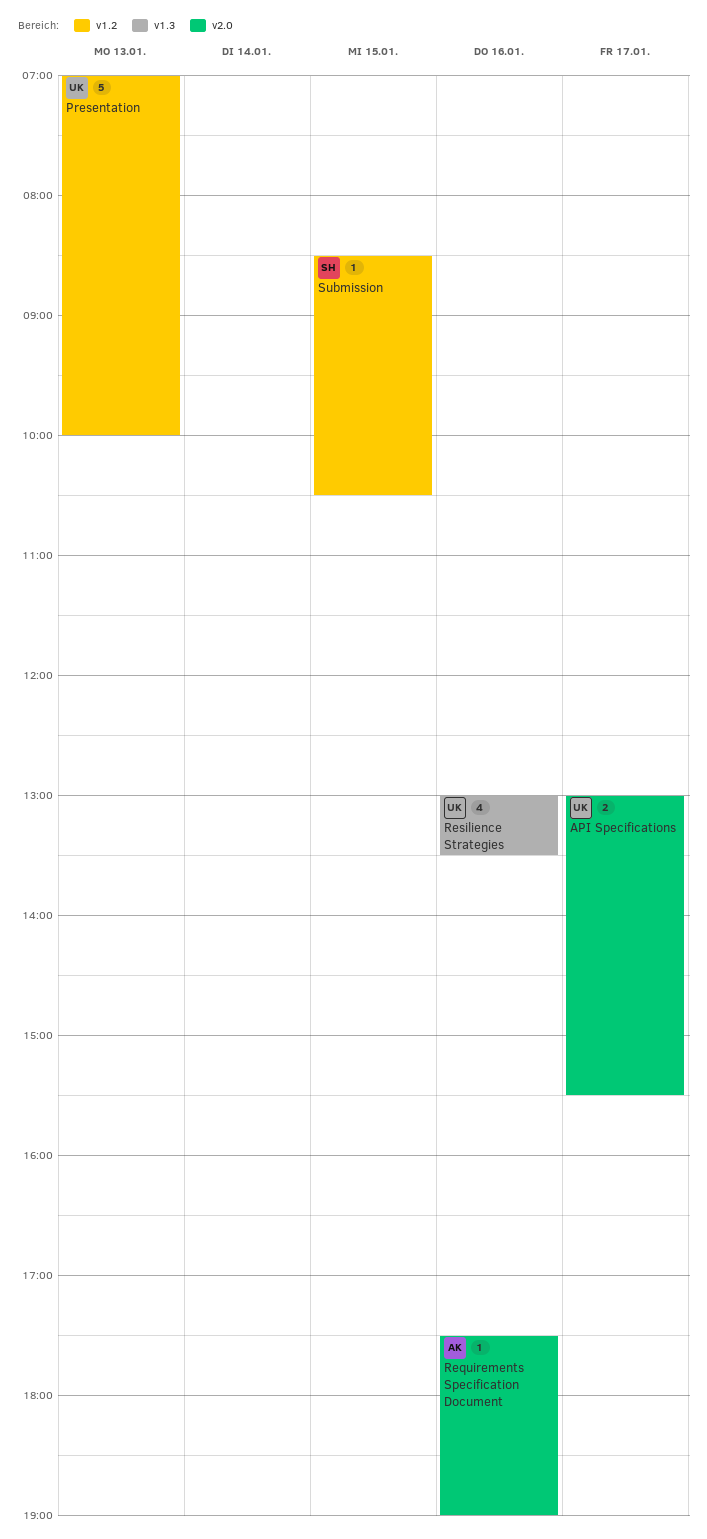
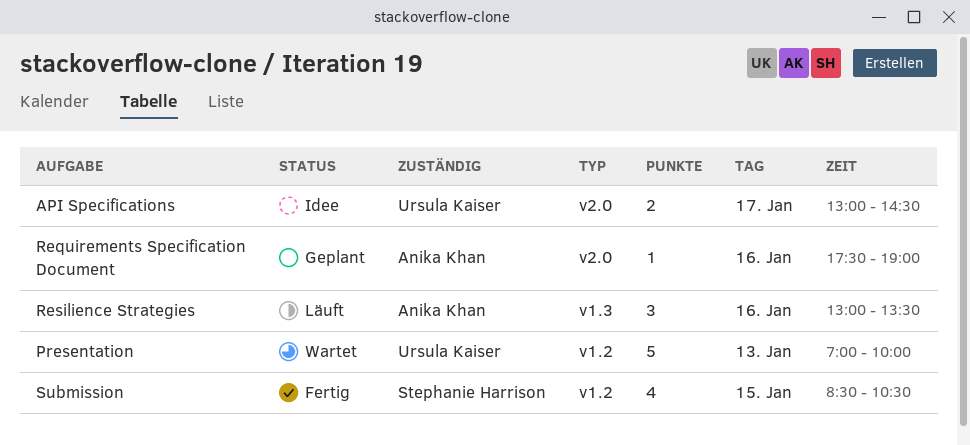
API Specifications, ends: 15:30 -> 14:30
Resilience Strategies, owner: Ursula Kaiser -> Anika Khan
Resilience Strategies, estimate: 4 -> 3
Submission, estimate: 1 -> 4

